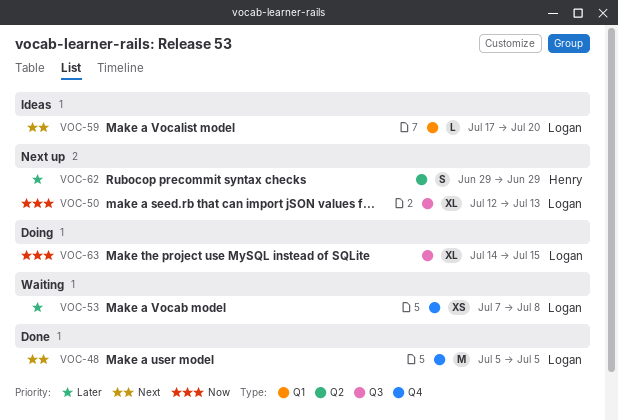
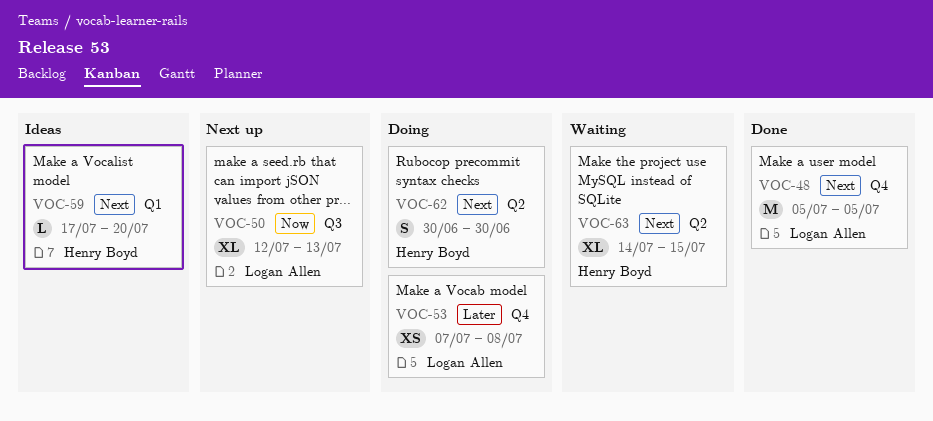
VOC-53, status: Waiting -> Doing
VOC-59, owner: Logan Allen -> Henry Boyd
VOC-62, status: Next up -> Doing
VOC-62, priority: Later -> Next
VOC-62, start: Jun 29 -> Jun 30
VOC-62, due: Jun 29 -> Jun 30
VOC-63, status: Doing -> Waiting
VOC-63, owner: Logan Allen -> Henry Boyd
VOC-63, priority: Now -> Next
VOC-63, label: Q3 -> Q2

